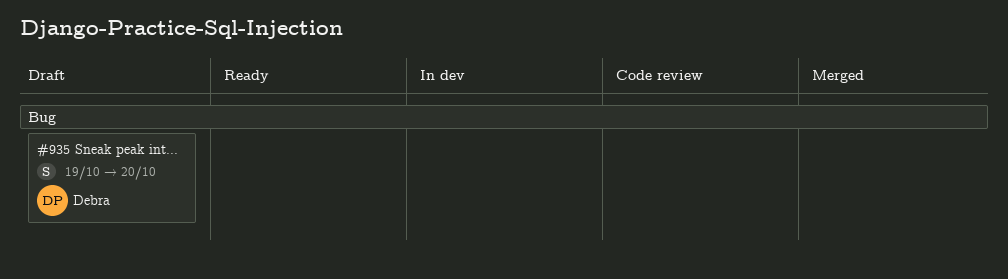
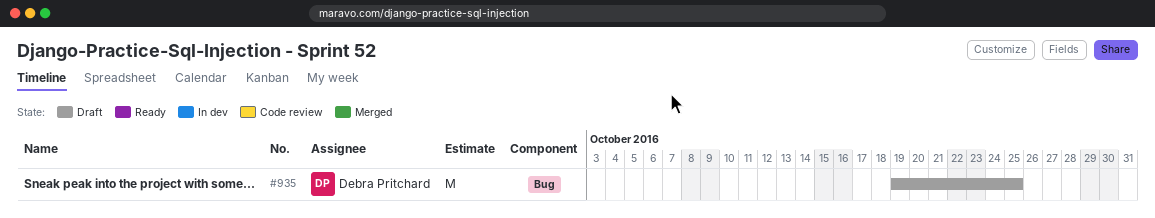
#935, estimate: S -> M
#935, due: Oct 20 -> Oct 25

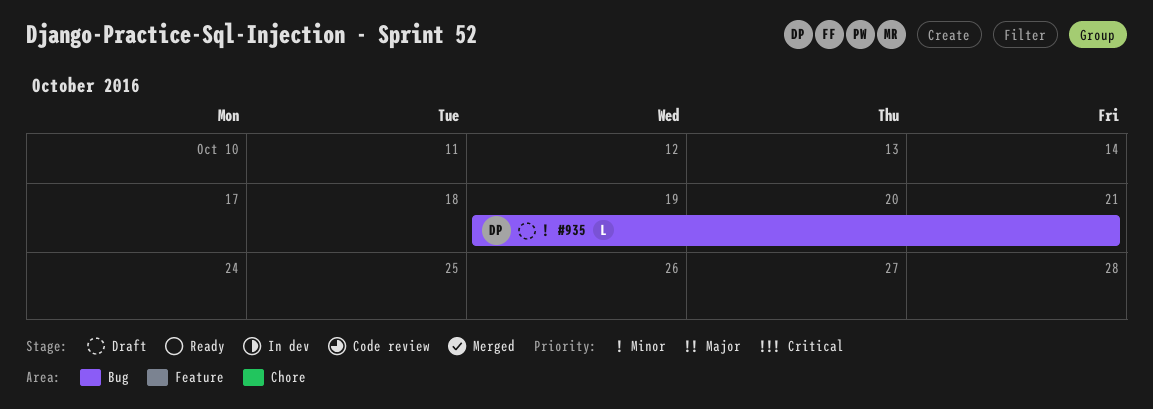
#935, estimate: M -> L
#935, due: Oct 25 -> Oct 21

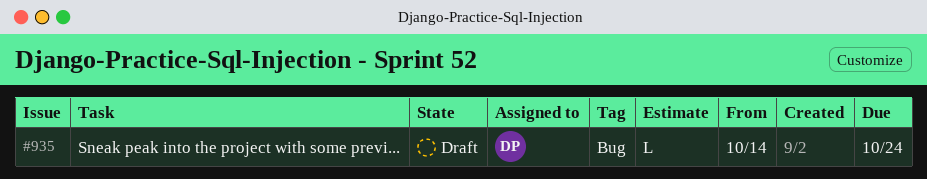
#935, start: Oct 19 -> Oct 14
#935, due: Oct 21 -> Oct 24

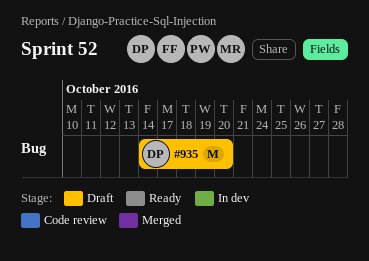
#935, estimate: L -> M
#935, due: Oct 24 -> Oct 20

